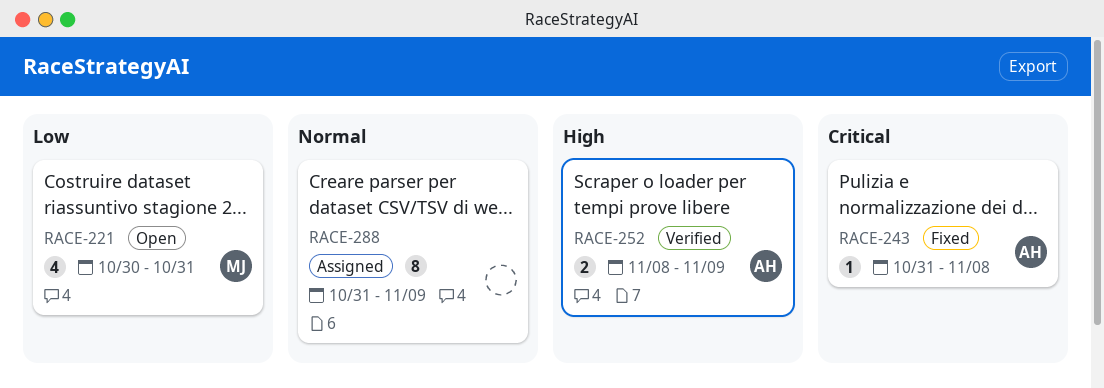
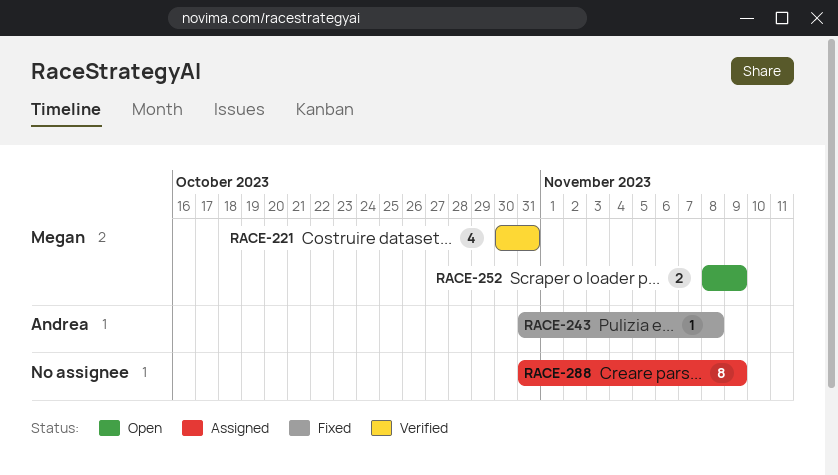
RACE-221, status: Open -> Verified
RACE-252, status: Verified -> Open
RACE-252, owner: Andrea -> Megan

